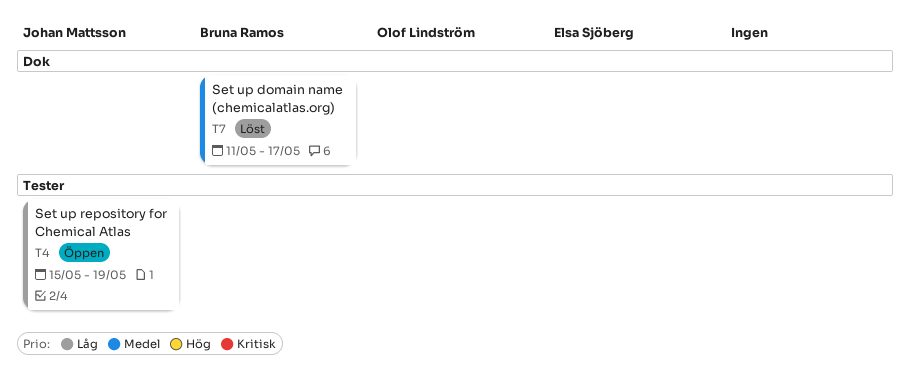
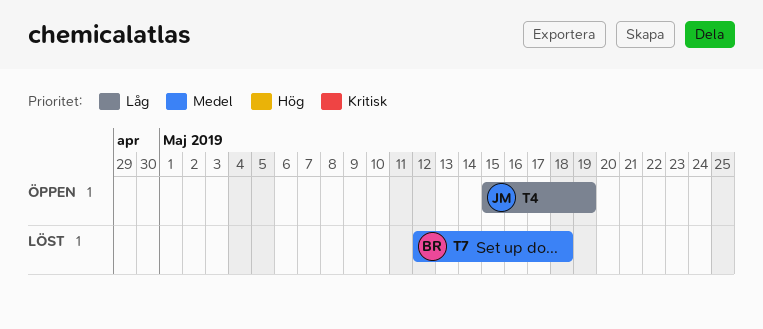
T7, start: May 11 -> May 12
T7, due: May 17 -> May 18

